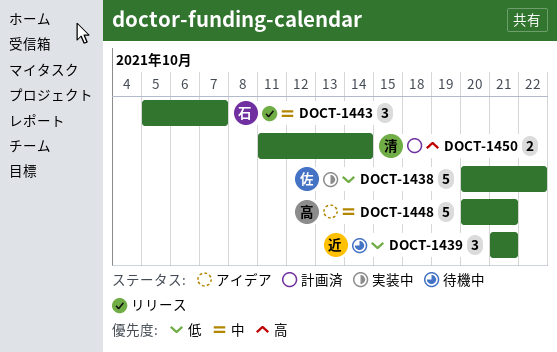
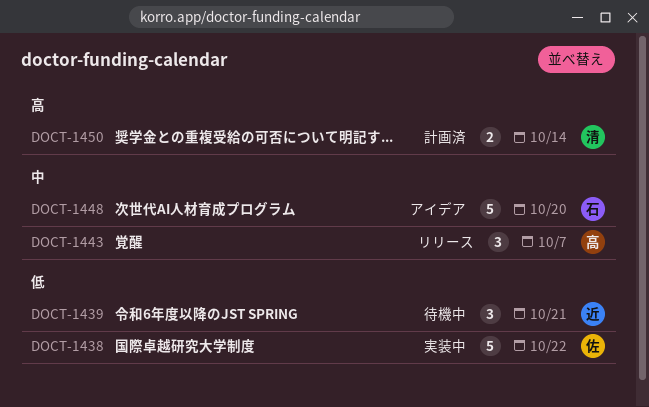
DOCT-1443, owner: 石 -> 高
DOCT-1448, owner: 高 -> 石
DOCT-1448, due: Oct 21 -> Oct 20

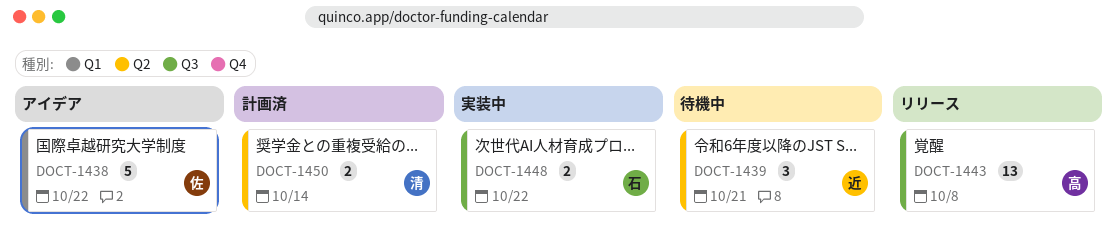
DOCT-1438, status: 実装中 -> アイデア
DOCT-1443, estimate: 3 -> 13
DOCT-1443, due: Oct 7 -> Oct 8
DOCT-1448, status: アイデア -> 実装中
DOCT-1448, estimate: 5 -> 2
DOCT-1448, due: Oct 20 -> Oct 22

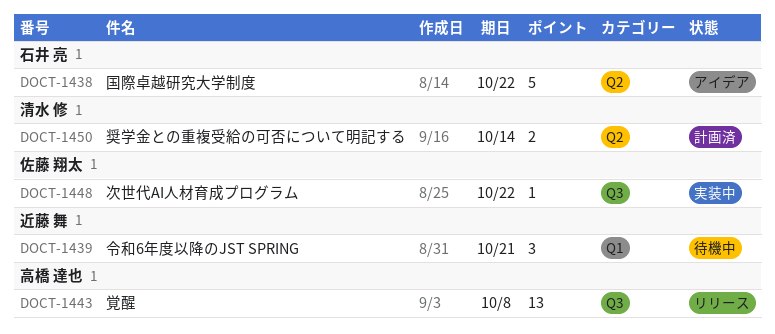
DOCT-1438, owner: 佐藤 翔太 -> 石井 亮
DOCT-1438, label: Q1 -> Q2
DOCT-1439, label: Q2 -> Q1
DOCT-1448, owner: 石井 亮 -> 佐藤 翔太
DOCT-1448, estimate: 2 -> 1

